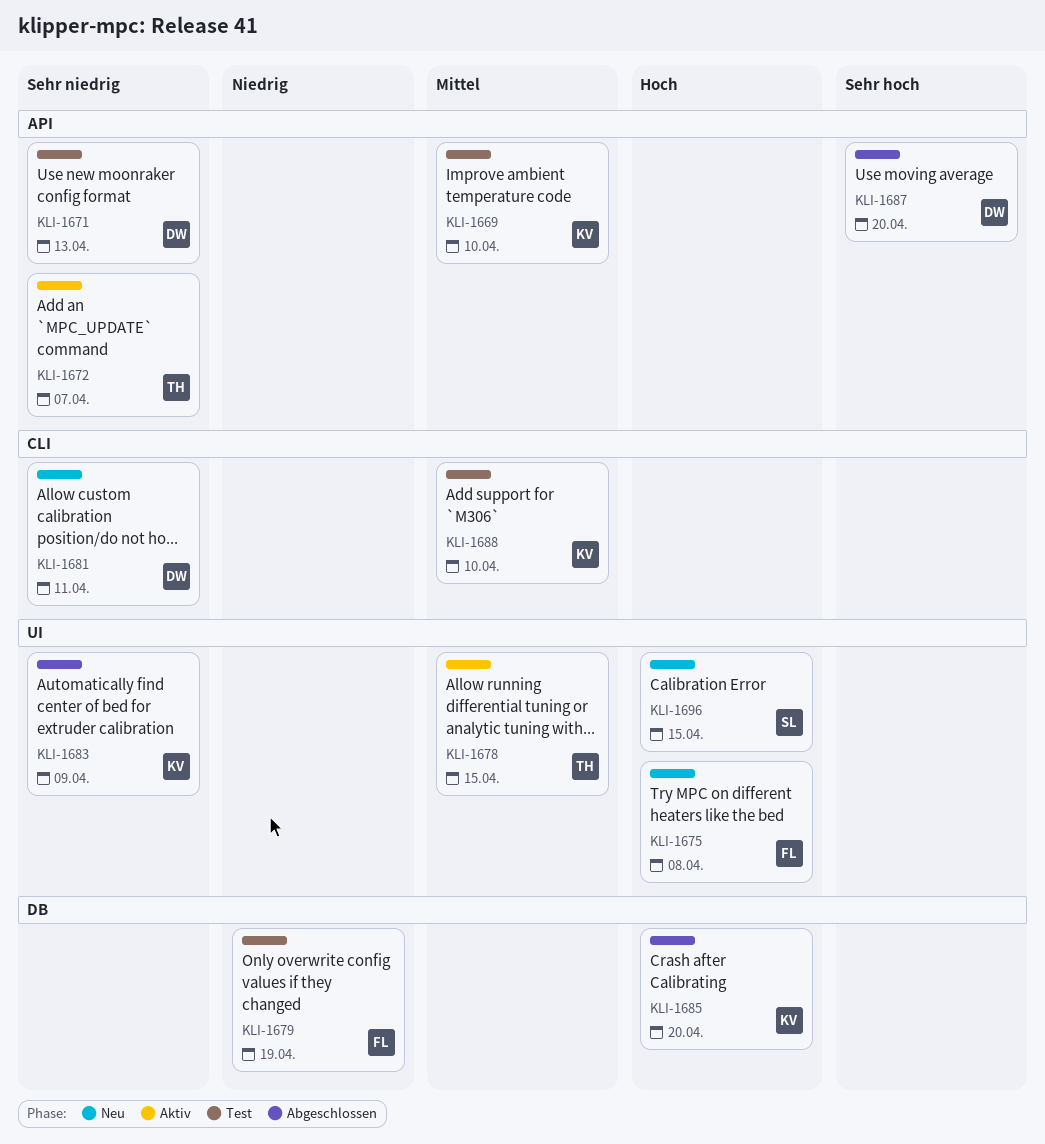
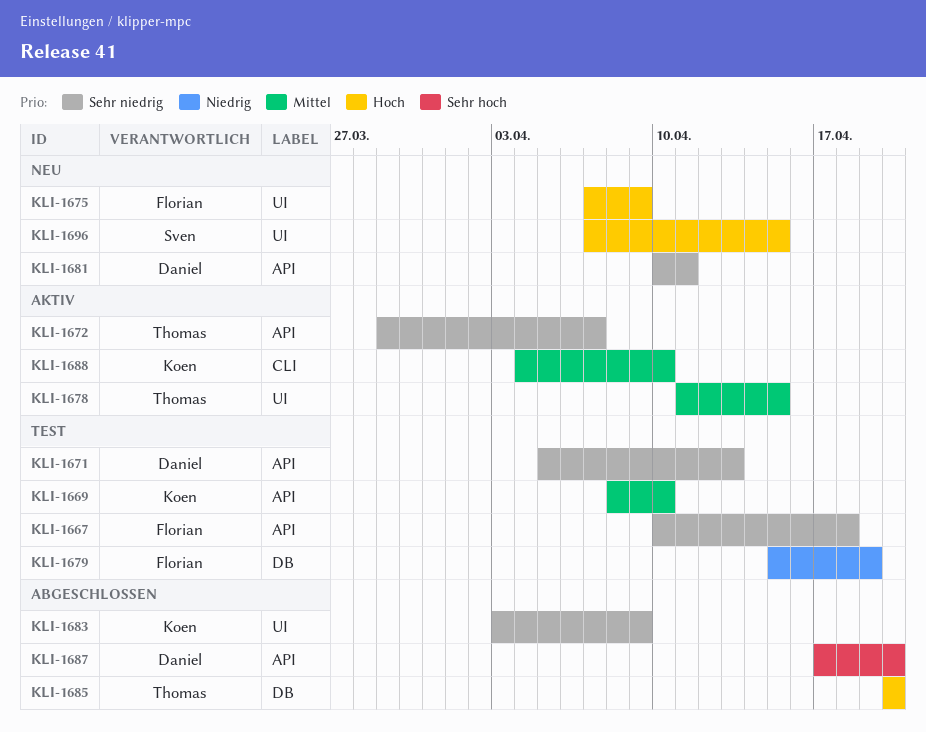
KLI-1667: none -> present
KLI-1675, due: Apr 8 -> Apr 9
KLI-1681, label: CLI -> API
KLI-1685, owner: Koen -> Thomas
KLI-1688, status: Test -> Aktiv

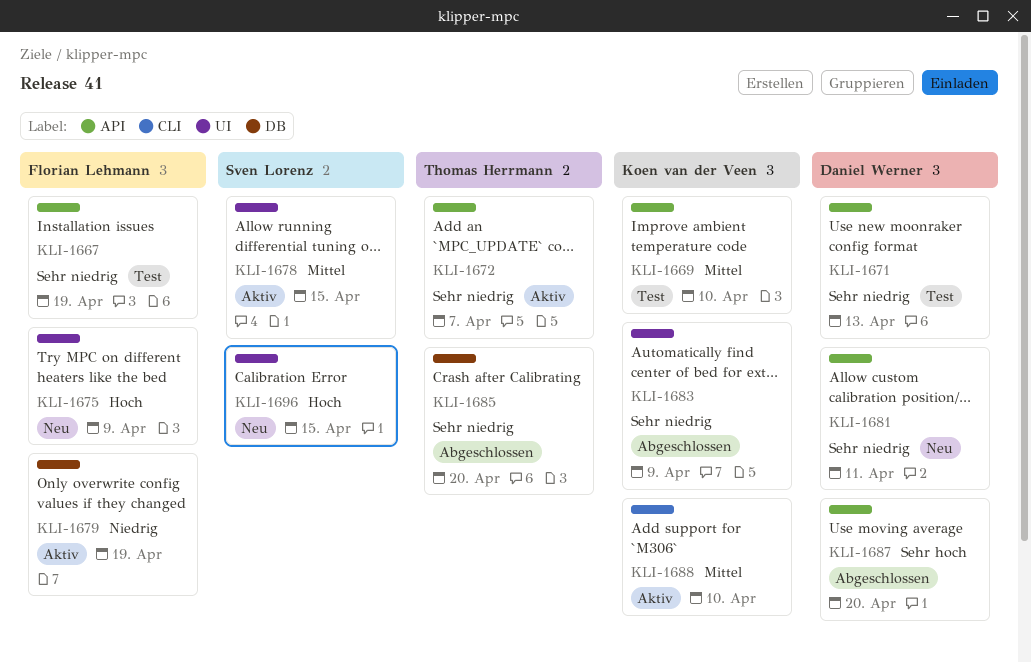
KLI-1667, due: Apr 18 -> Apr 19
KLI-1678, owner: Thomas Herrmann -> Sven Lorenz
KLI-1679, status: Test -> Aktiv
KLI-1685, priority: Hoch -> Sehr niedrig

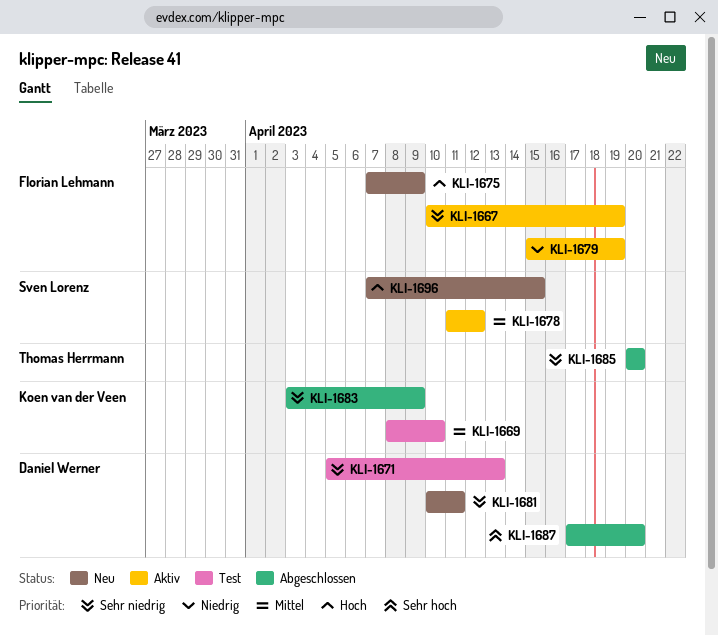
KLI-1667, status: Test -> Aktiv
KLI-1672: present -> none
KLI-1678, due: Apr 15 -> Apr 12
KLI-1688: present -> none

